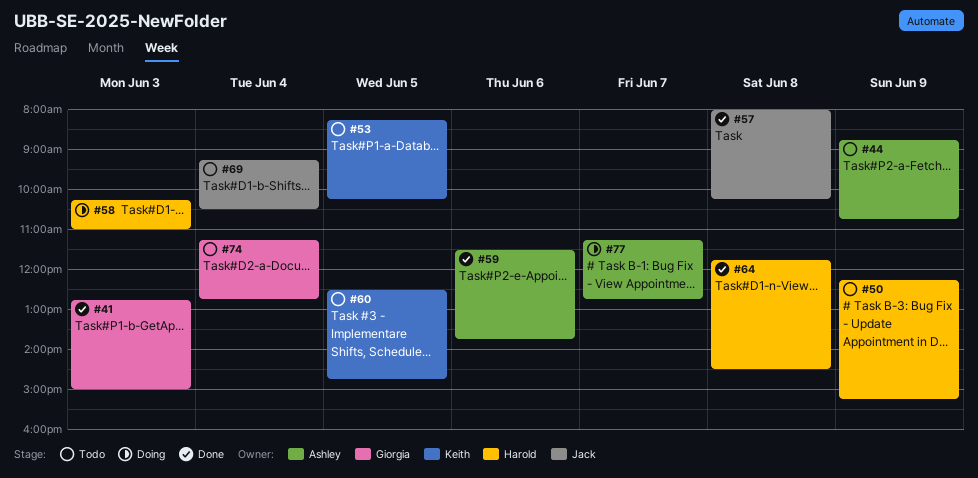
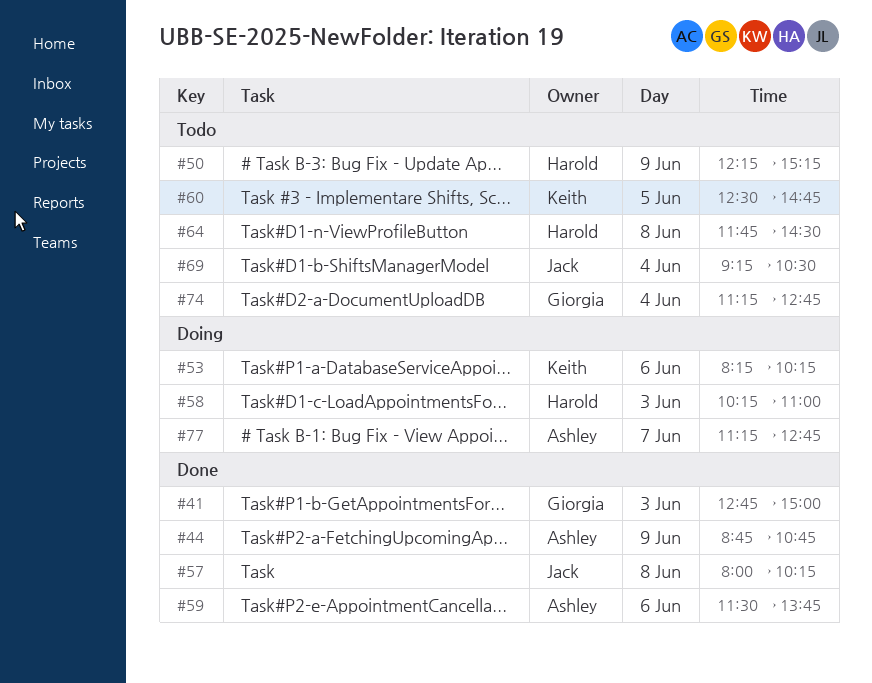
#44, status: Todo -> Done
#53, status: Todo -> Doing
#53, day: Jun 5 -> Jun 6
#64, status: Done -> Todo

